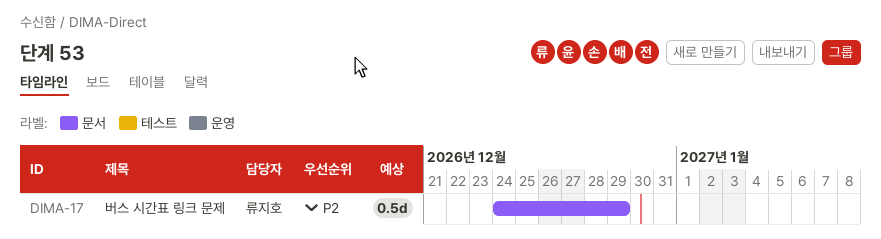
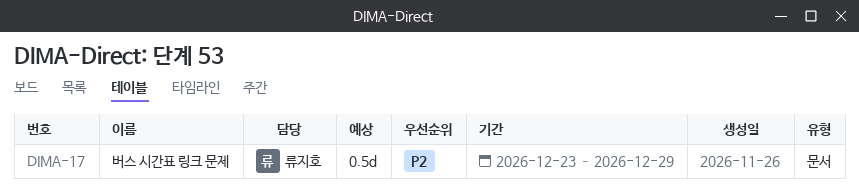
DIMA-17, start: Dec 24 -> Dec 23

